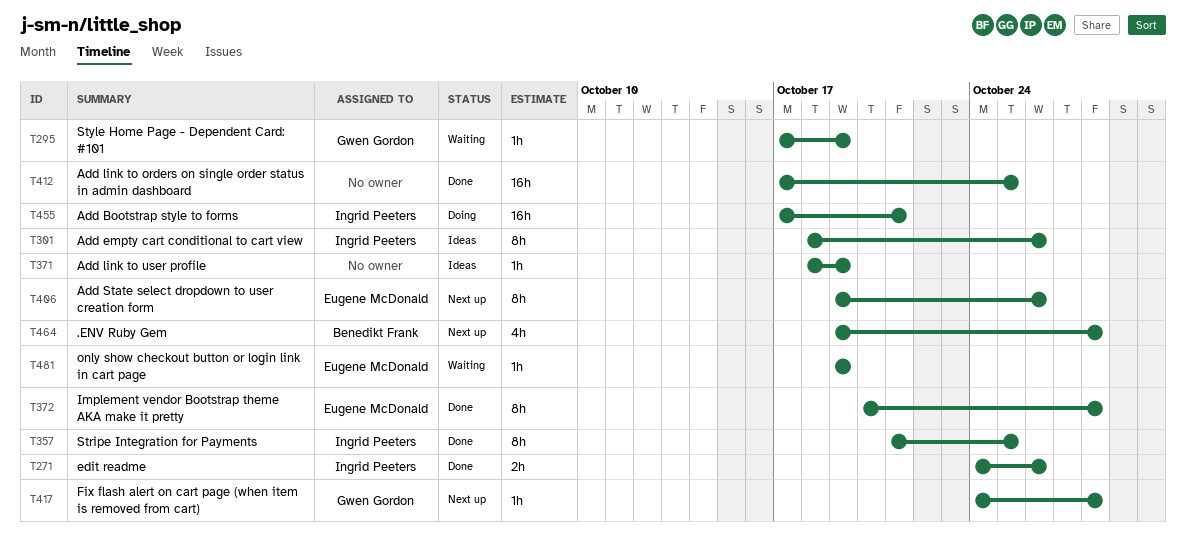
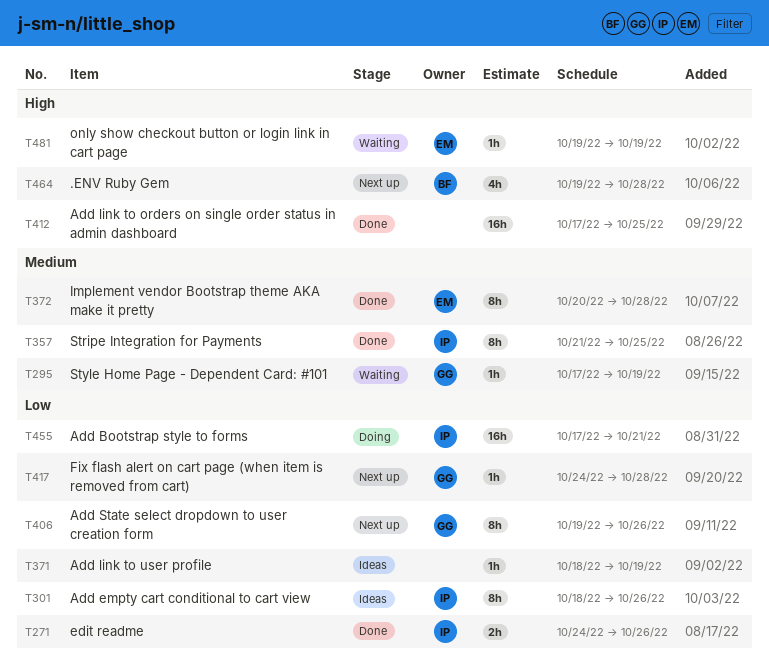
T406, owner: Eugene McDonald -> Gwen Gordon

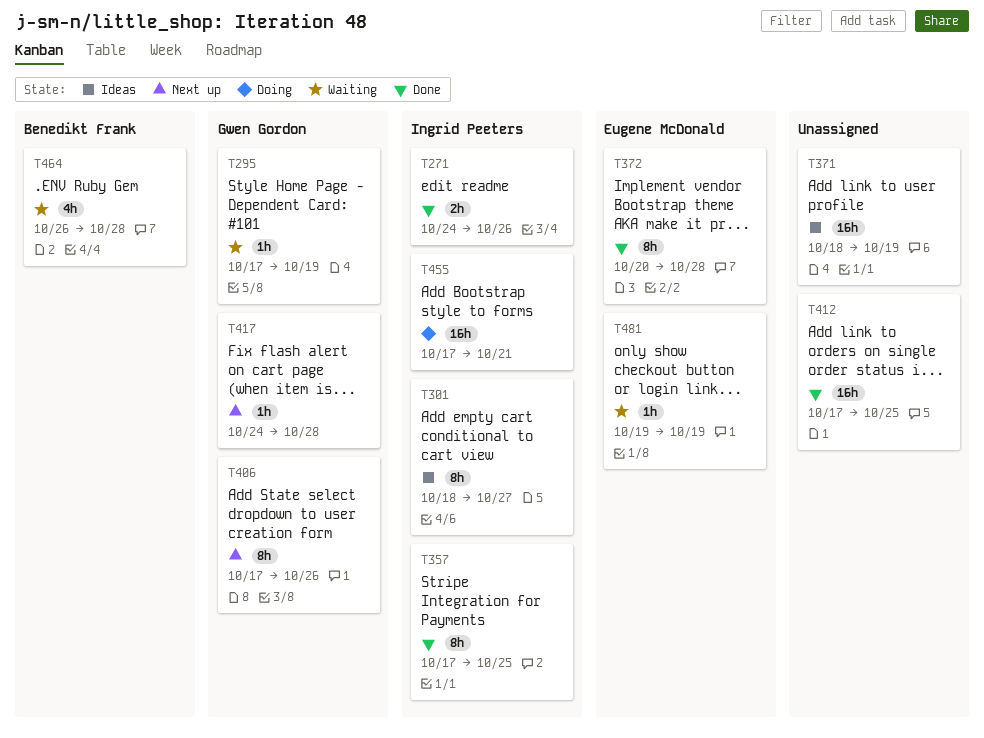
T301, due: Oct 26 -> Oct 27
T357, start: Oct 21 -> Oct 17
T371, estimate: 1h -> 16h
T406, start: Oct 19 -> Oct 17
T464, status: Next up -> Waiting
T464, start: Oct 19 -> Oct 26

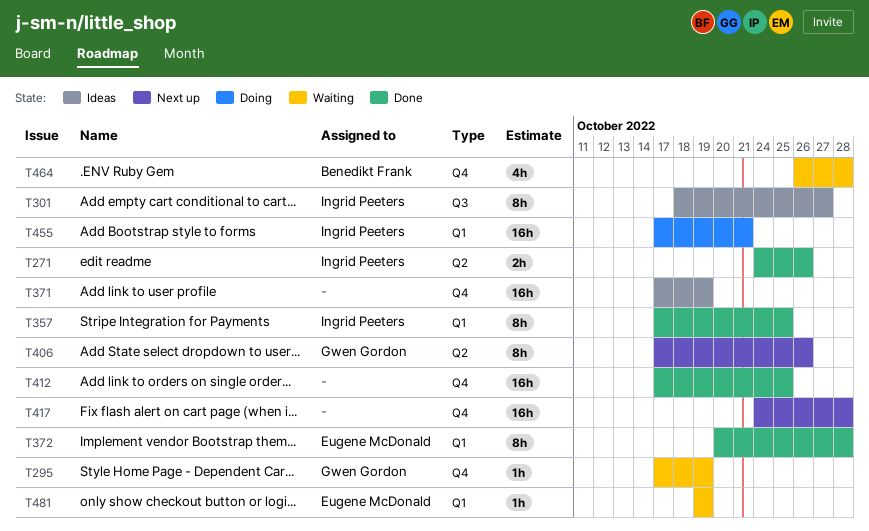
T371, start: Oct 18 -> Oct 17
T417, owner: Gwen Gordon -> none
T417, estimate: 1h -> 16h

